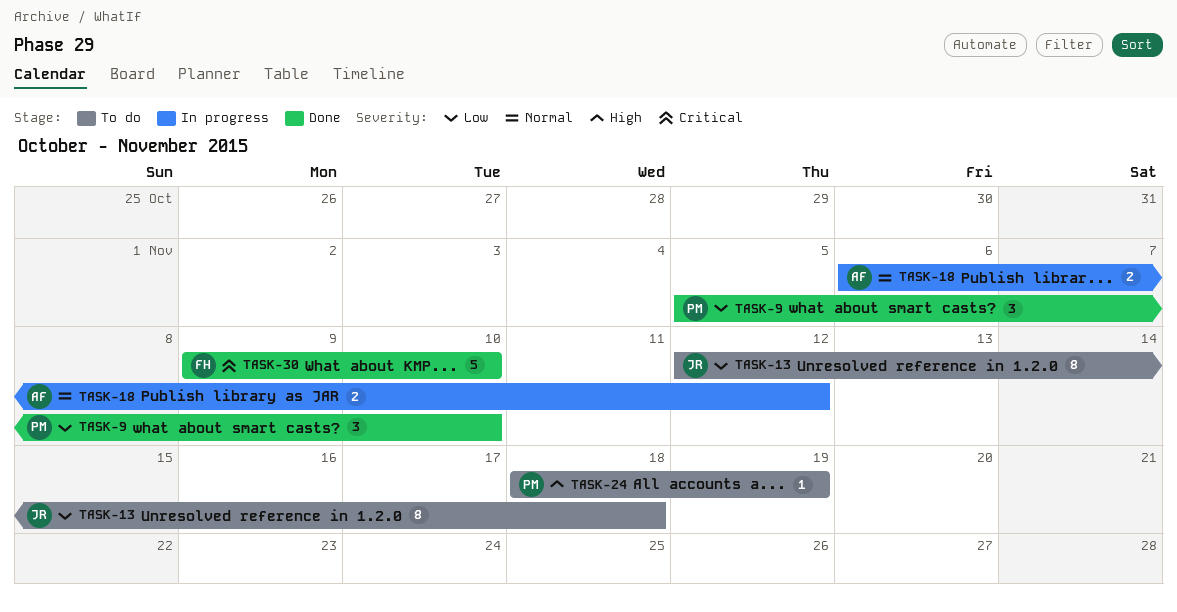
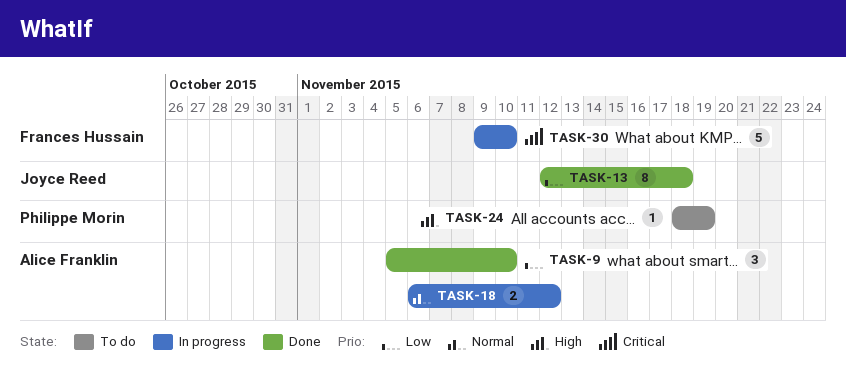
TASK-9, owner: Philippe Morin -> Alice Franklin
TASK-13, status: To do -> Done
TASK-30, status: Done -> In progress

